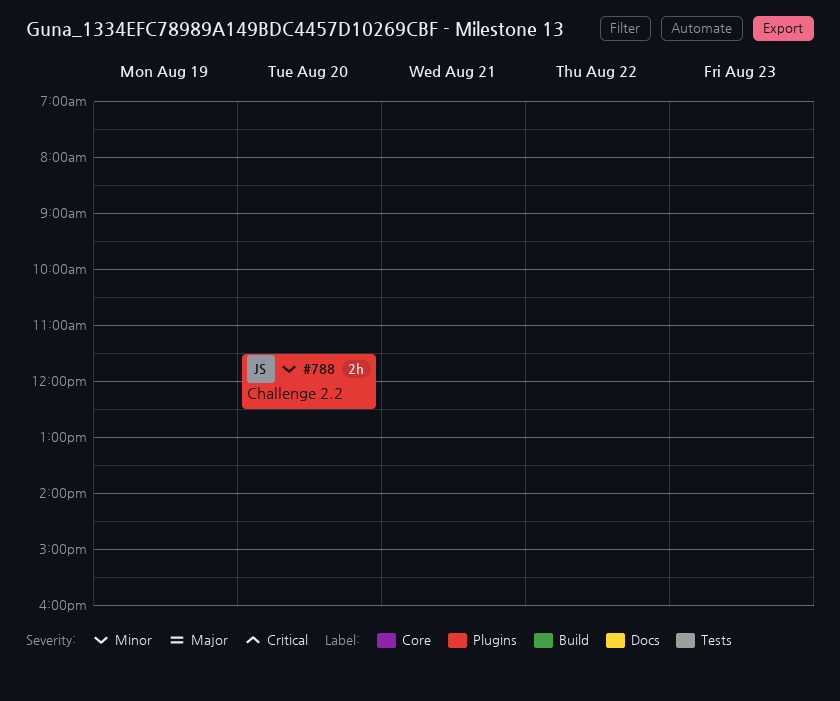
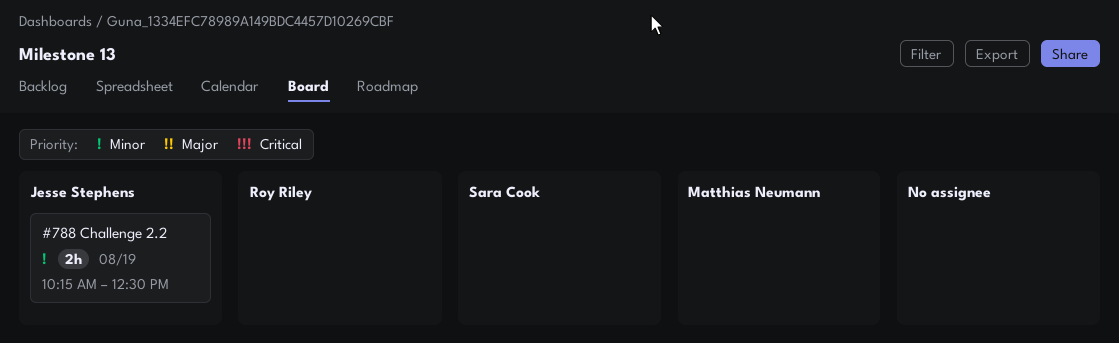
#788, day: Aug 20 -> Aug 19
#788, begins: 11:30 -> 10:15

